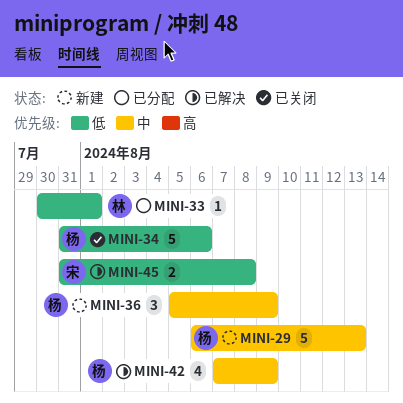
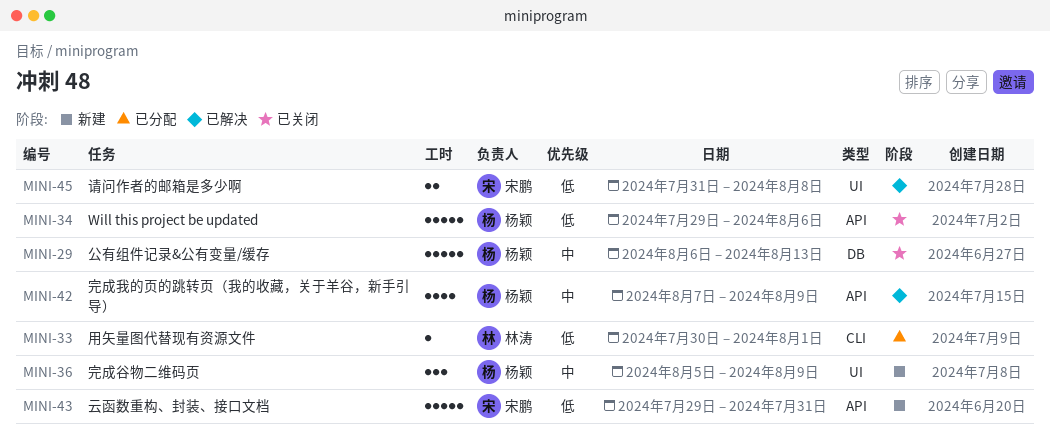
MINI-29, status: 新建 -> 已关闭
MINI-34, start: Jul 31 -> Jul 29
MINI-43: none -> present

